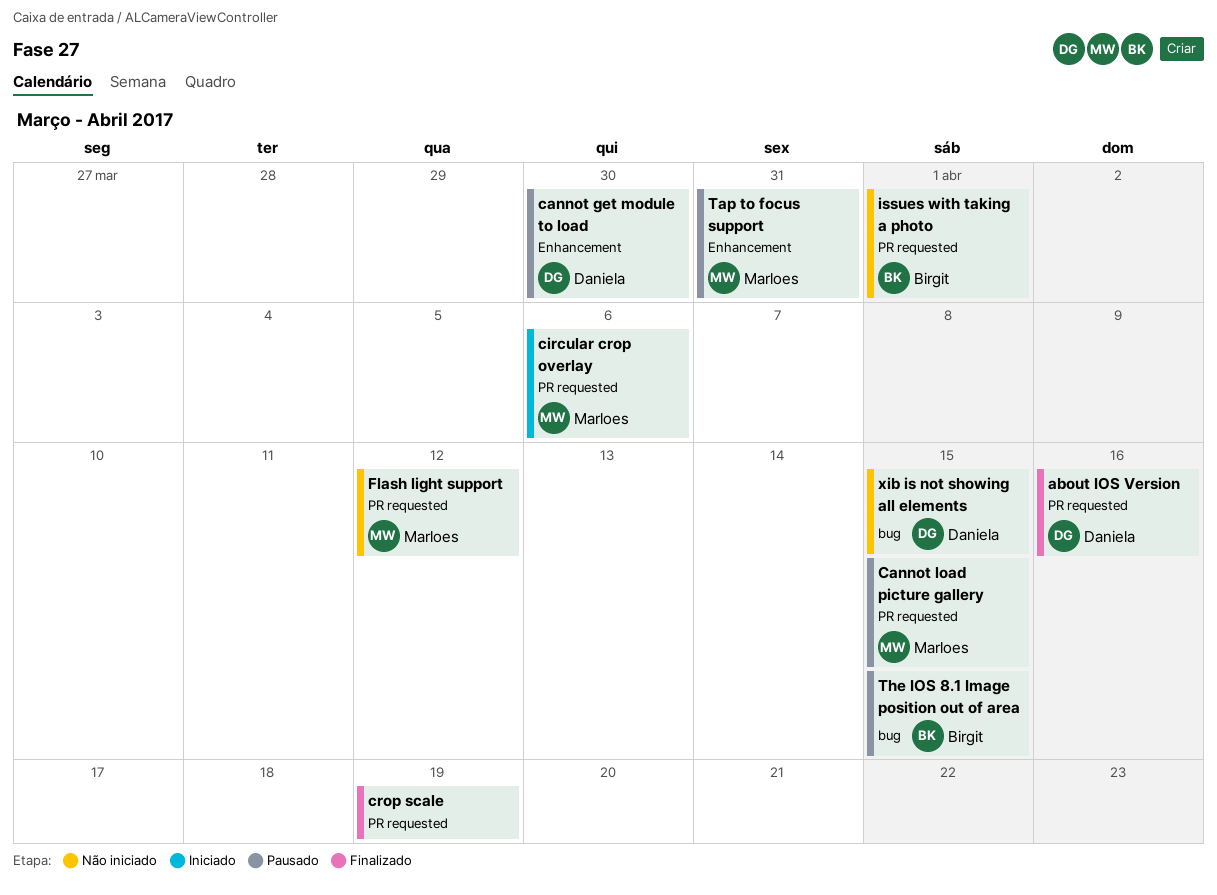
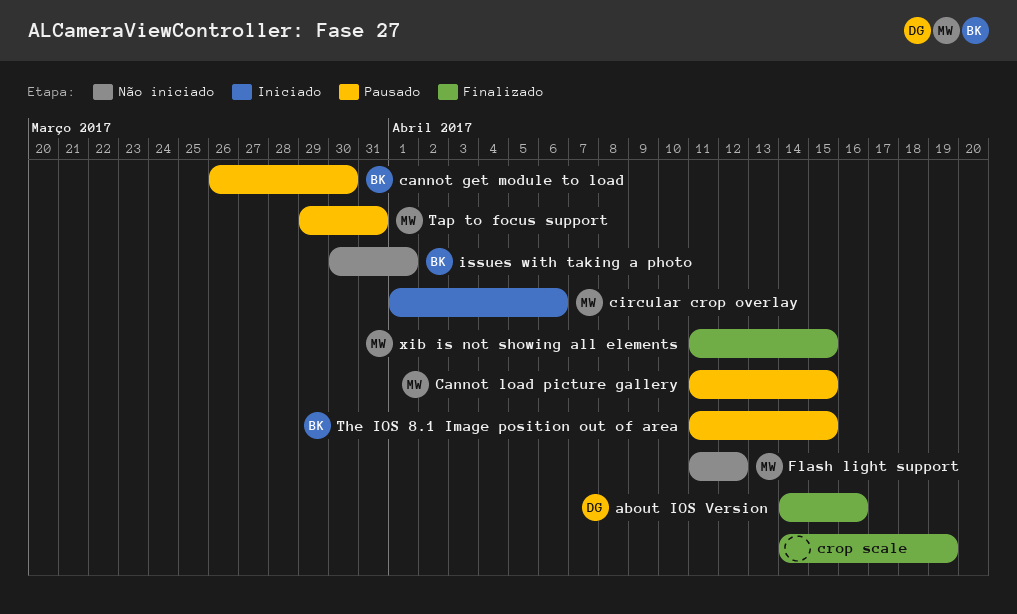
cannot get module to load, owner: Daniela -> Birgit
xib is not showing all elements, status: Não iniciado -> Finalizado
xib is not showing all elements, owner: Daniela -> Marloes

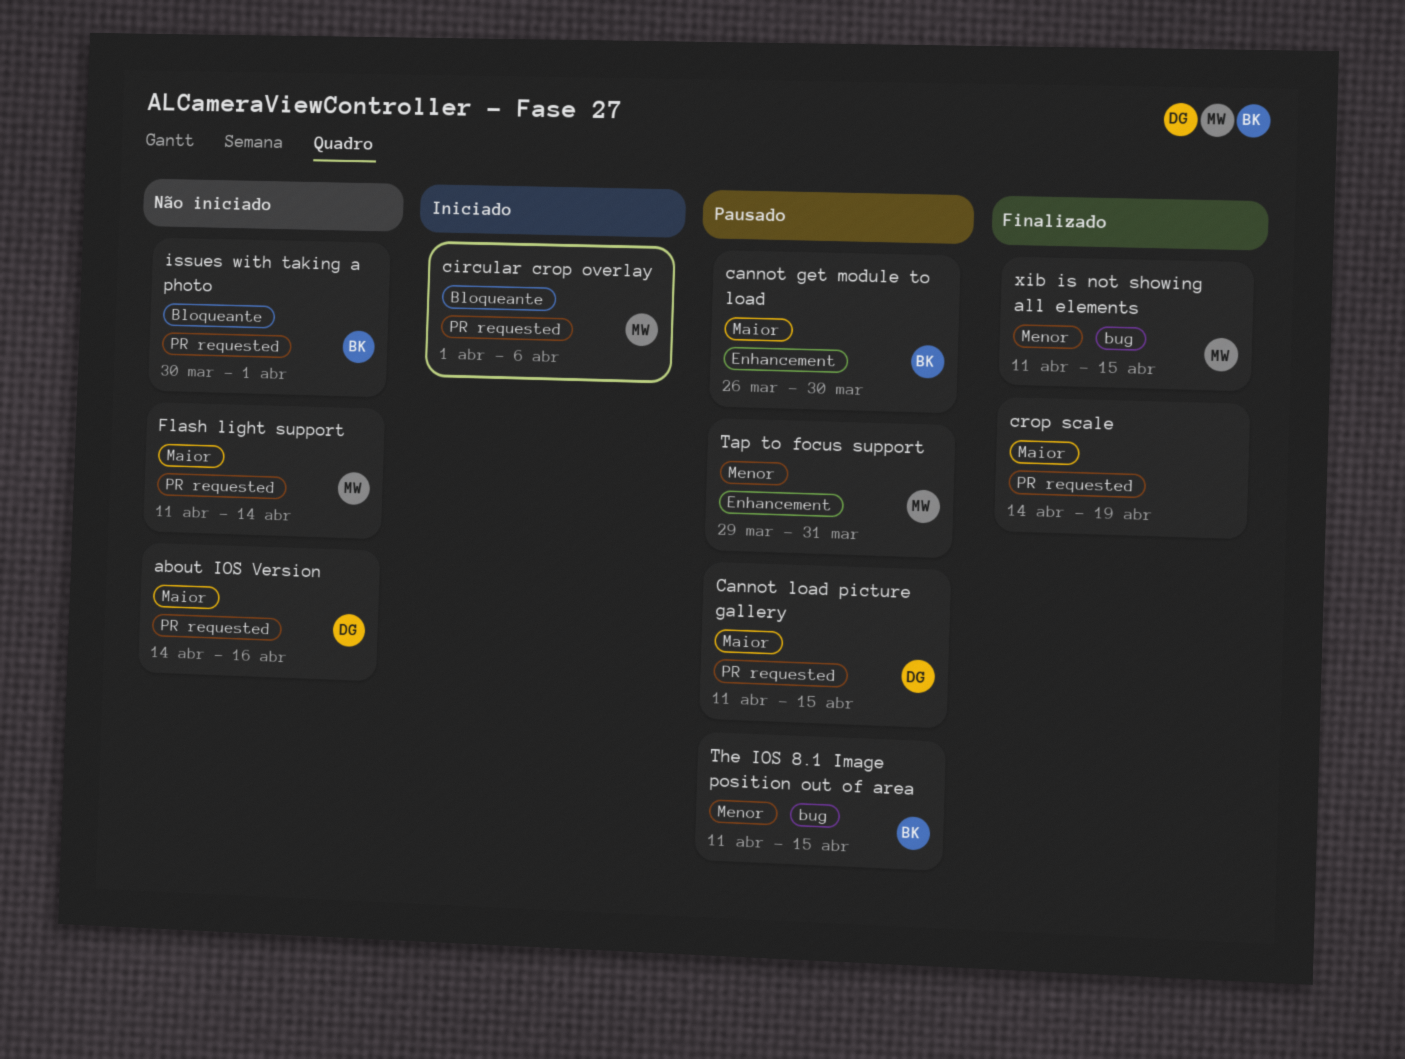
about IOS Version, status: Finalizado -> Não iniciado
Cannot load picture gallery, owner: MW -> DG
Flash light support, due: Apr 12 -> Apr 14

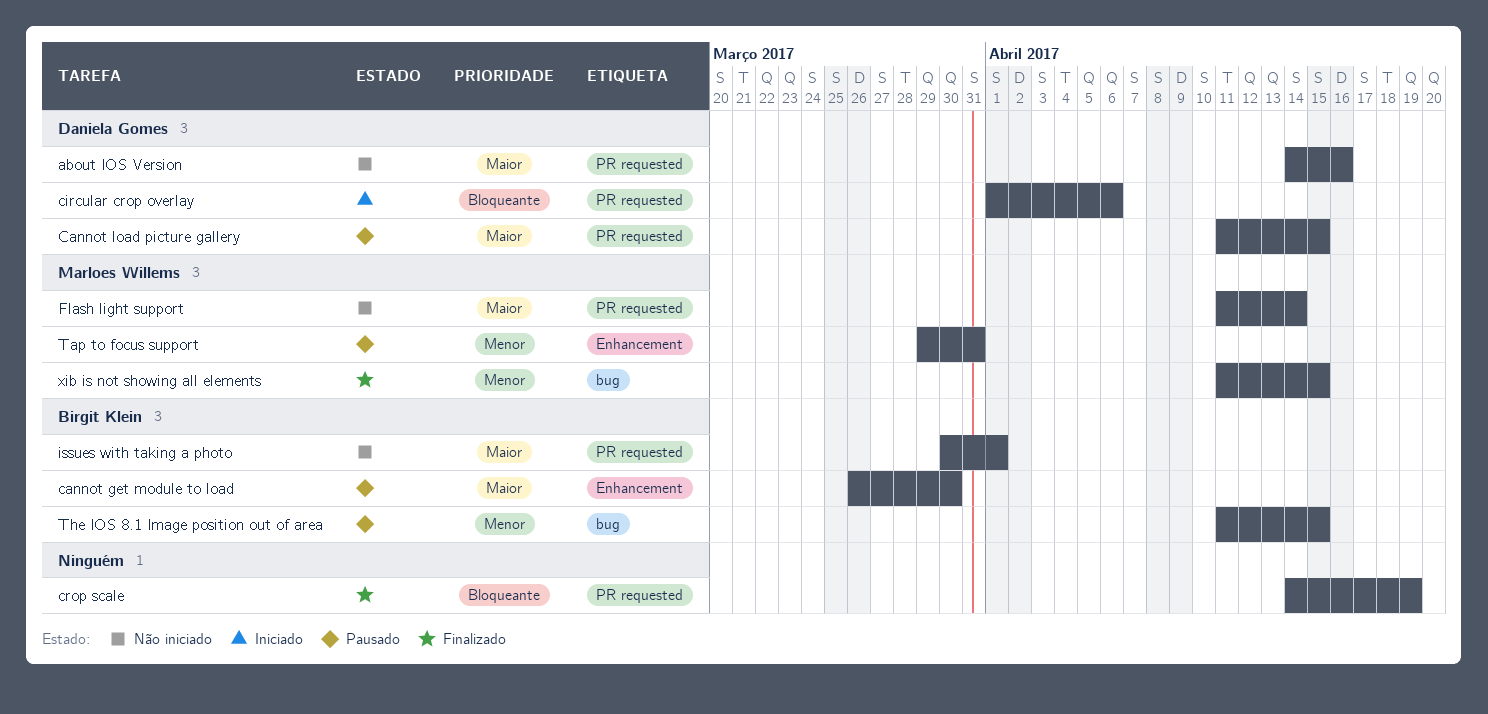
circular crop overlay, owner: Marloes Willems -> Daniela Gomes
crop scale, priority: Maior -> Bloqueante
issues with taking a photo, priority: Bloqueante -> Maior

